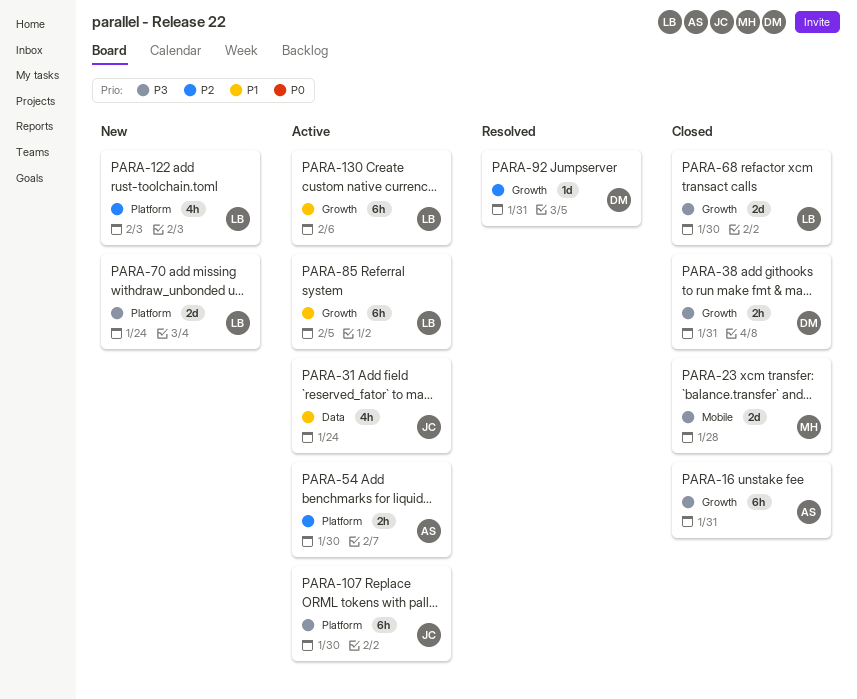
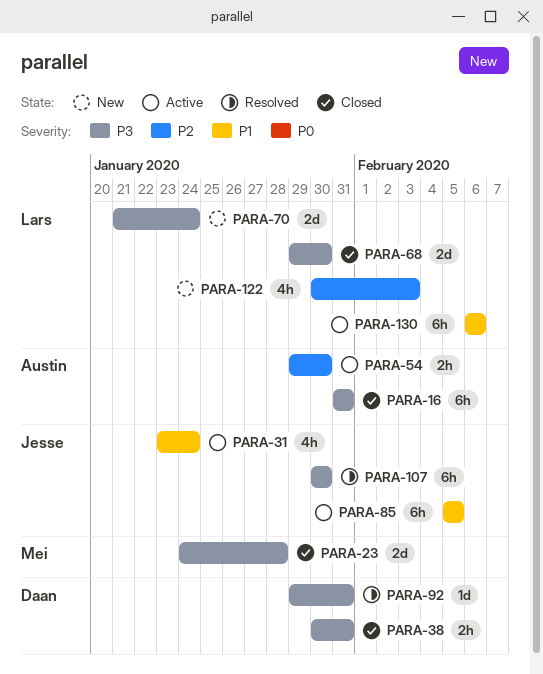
PARA-85, owner: Lars -> Jesse
PARA-92, priority: P2 -> P3
PARA-107, status: Active -> Resolved

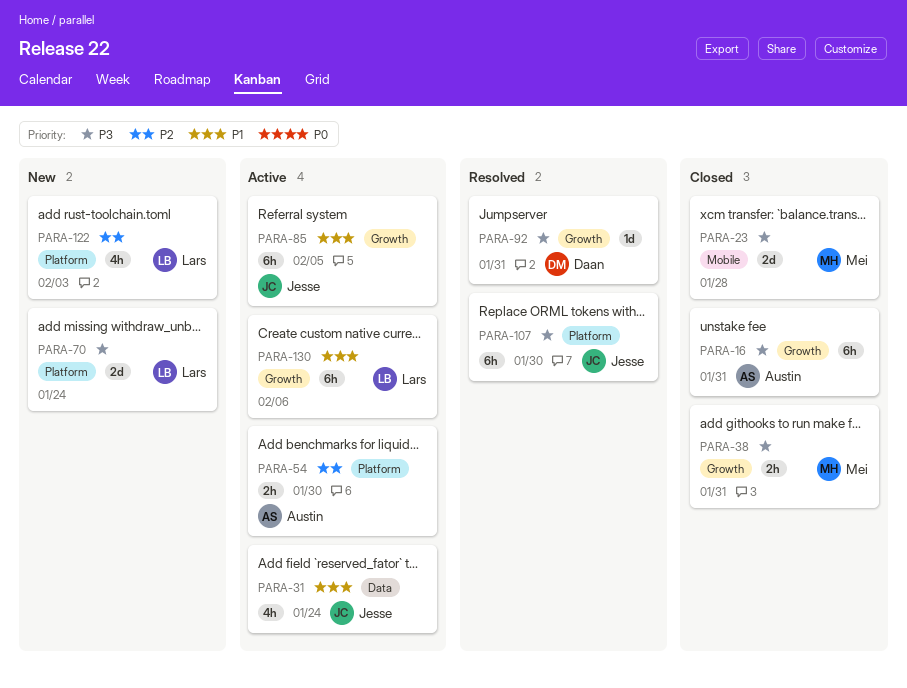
PARA-38, owner: Daan -> Mei
PARA-68: present -> none

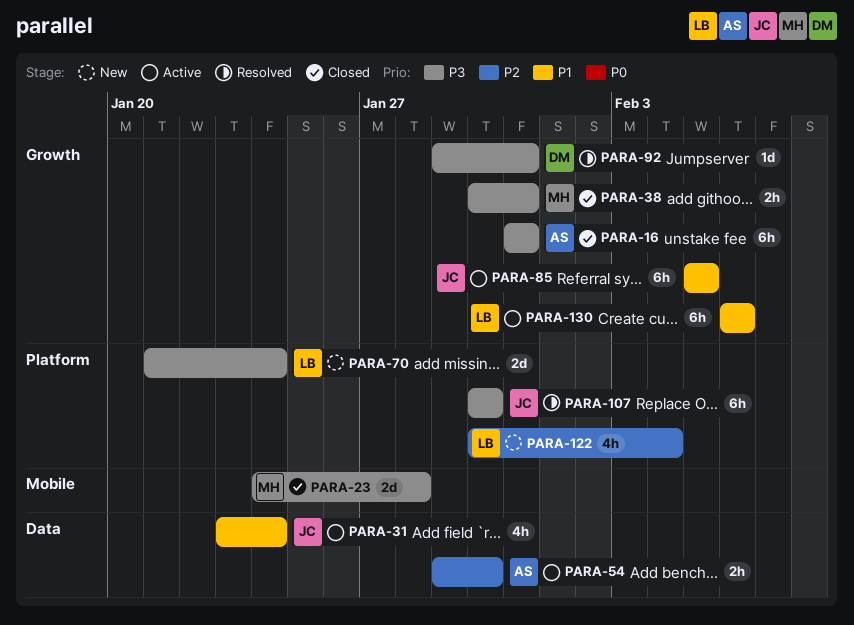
PARA-54, label: Platform -> Data
PARA-122, due: Feb 3 -> Feb 4

